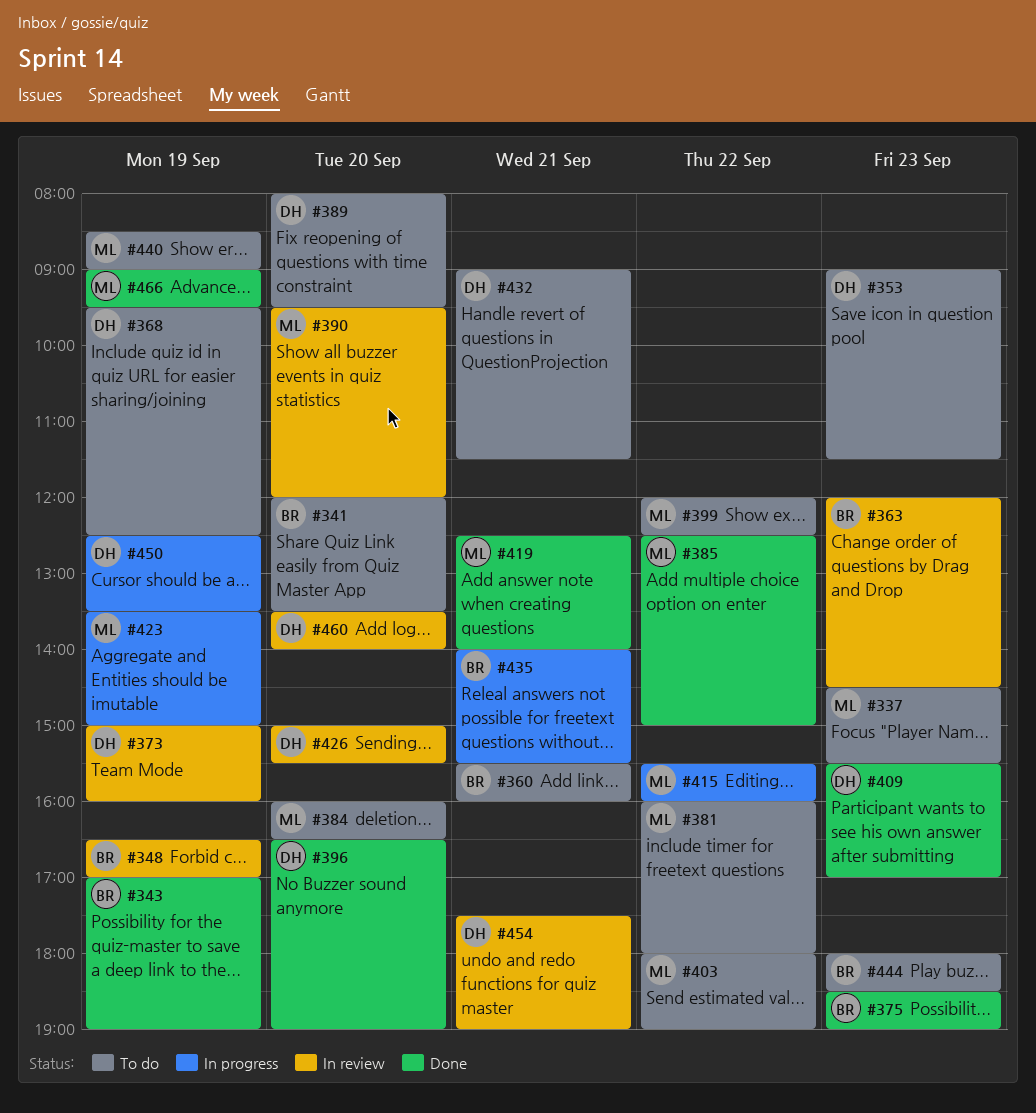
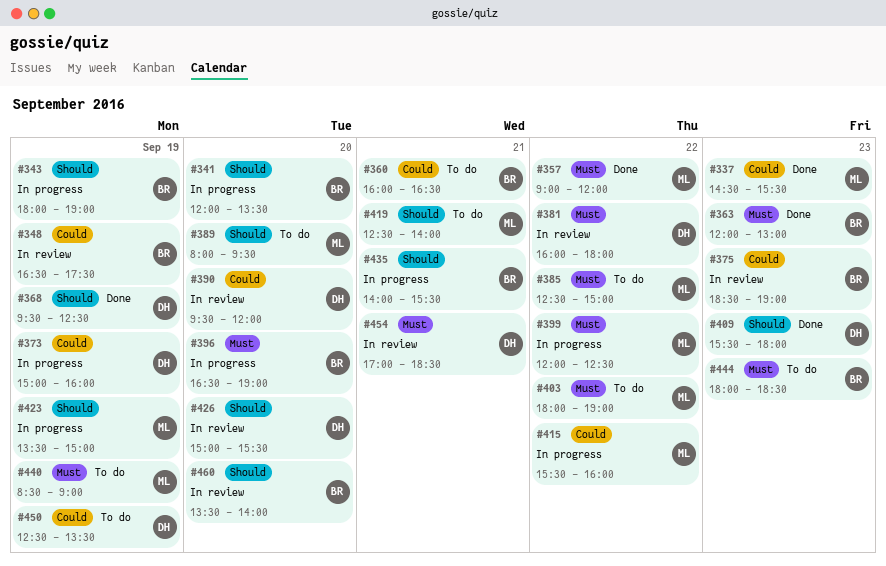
#337, status: To do -> Done
#341, status: To do -> In progress
#343, status: Done -> In progress
#343, begins: 17:00 -> 18:00
#348, ends: 17:00 -> 17:30
#353: present -> none
#357: none -> present
#360, begins: 15:30 -> 16:00
#360, ends: 16:00 -> 16:30
#363, status: In review -> Done
#363, ends: 14:30 -> 13:00
#368, status: To do -> Done
#373, status: In review -> In progress
#375, status: Done -> In review
#381, status: To do -> In review
#381, owner: ML -> DH
#384: present -> none
#385, status: Done -> To do
#389, owner: DH -> ML
#390, owner: ML -> DH
#396, status: Done -> In progress
#396, owner: DH -> BR
#399, status: To do -> In progress
#409, ends: 17:00 -> 18:00
#419, status: Done -> To do
#432: present -> none
#450, status: In progress -> To do
#454, begins: 17:30 -> 17:00
#454, ends: 19:00 -> 18:30
#460, owner: DH -> BR
#466: present -> none

